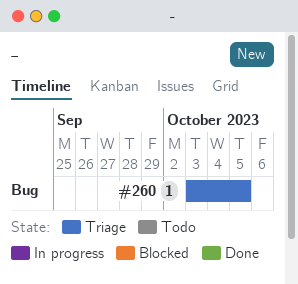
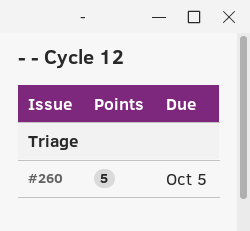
#260, estimate: 1 -> 5

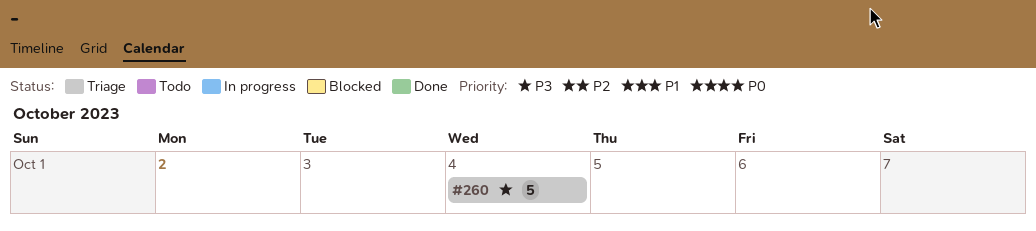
#260, due: Oct 5 -> Oct 4

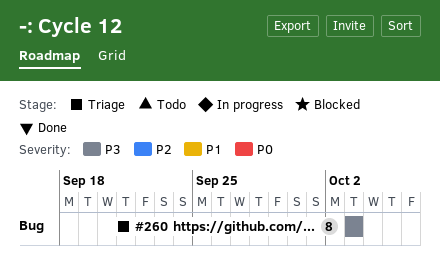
#260, estimate: 5 -> 8
#260, due: Oct 4 -> Oct 3

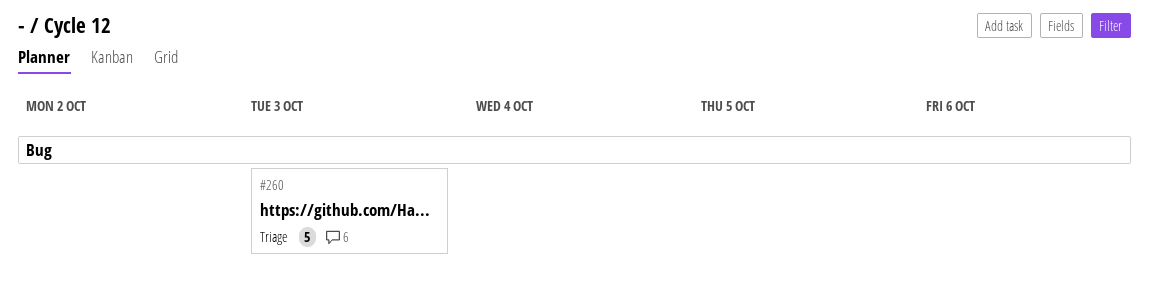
#260, estimate: 8 -> 5

